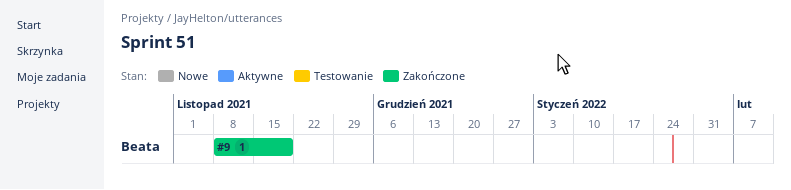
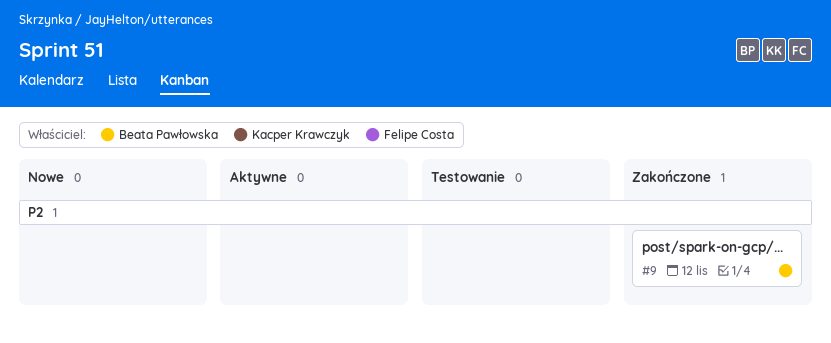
#9, due: Nov 19 -> Nov 12

